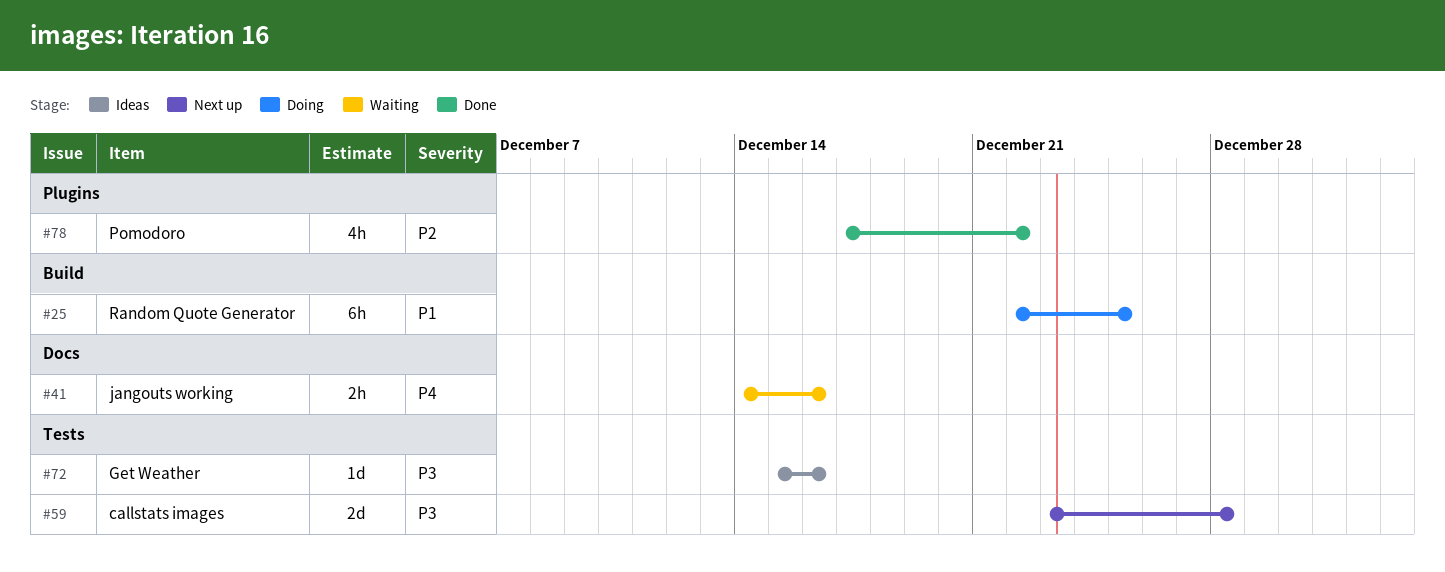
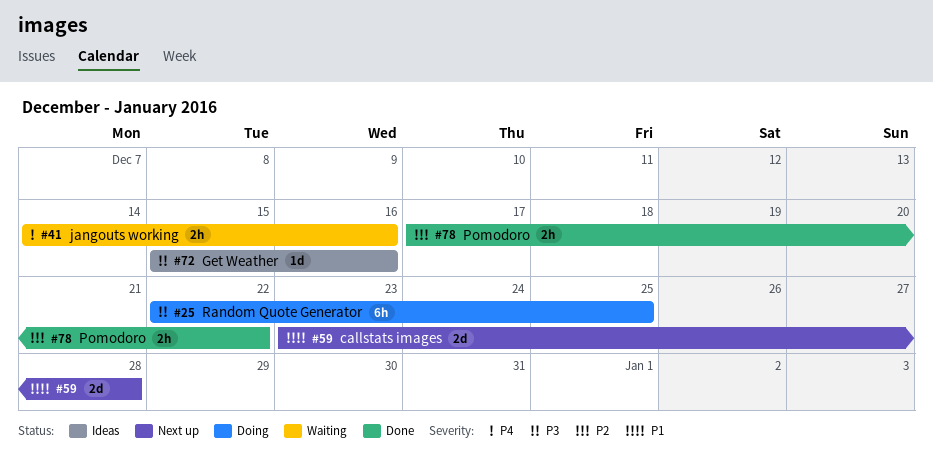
#25, priority: P1 -> P3
#59, priority: P3 -> P1
#78, estimate: 4h -> 2h

